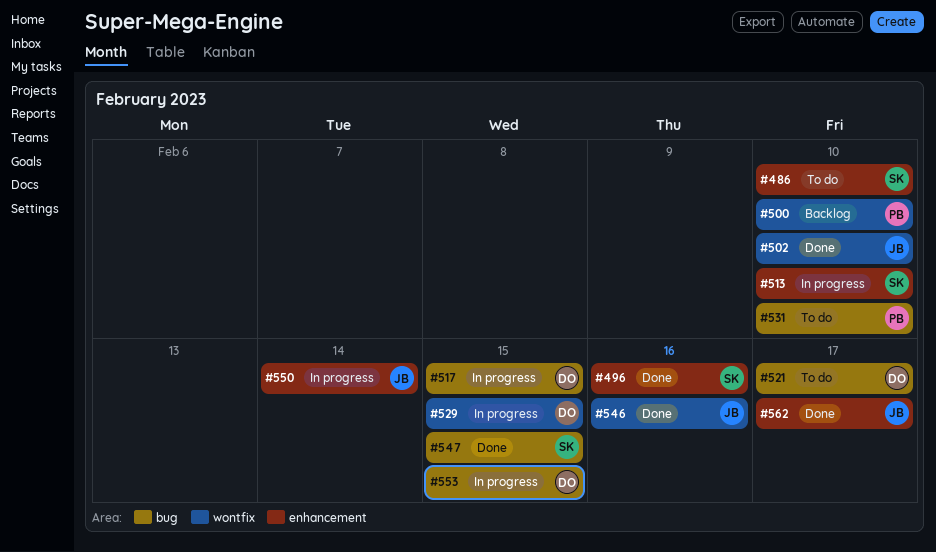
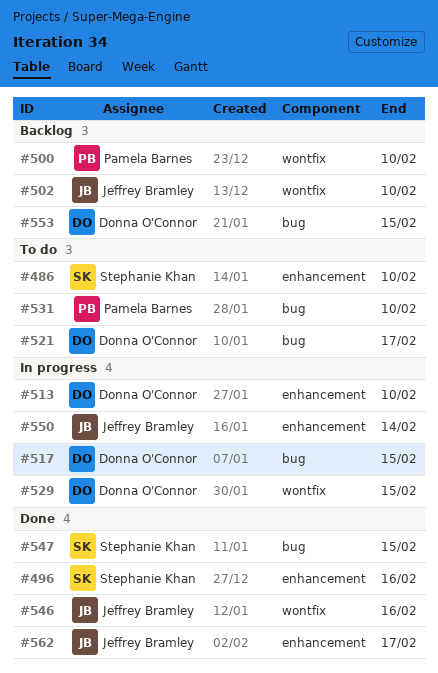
#502, status: Done -> Backlog
#513, owner: Stephanie Khan -> Donna O'Connor
#553, status: In progress -> Backlog

